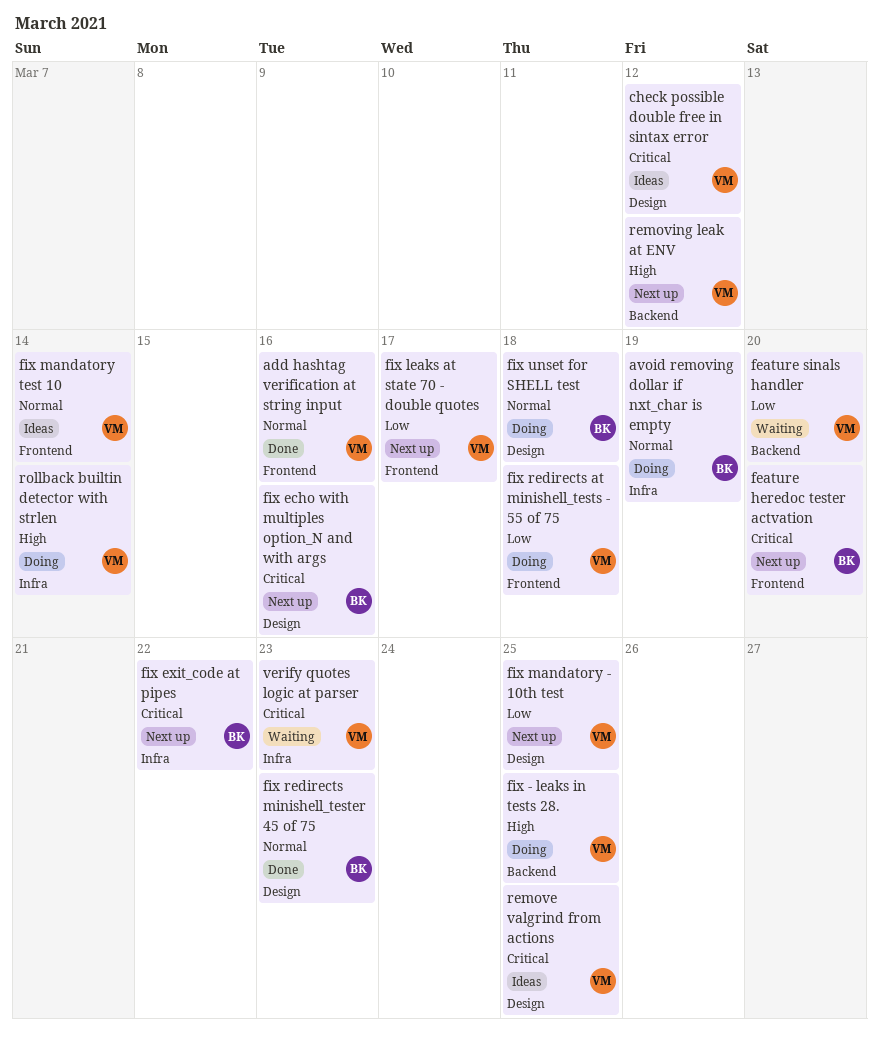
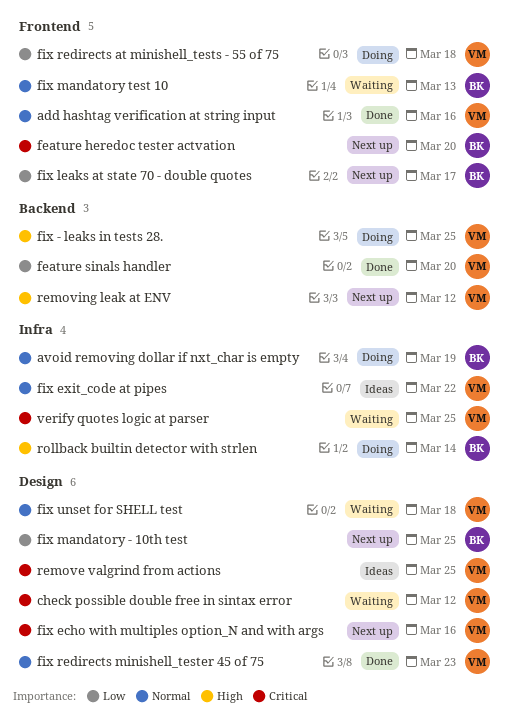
check possible double free in sintax error, status: Ideas -> Waiting
feature sinals handler, status: Waiting -> Done
fix echo with multiples option_N and with args, owner: BK -> VM
fix exit_code at pipes, status: Next up -> Ideas
fix exit_code at pipes, owner: BK -> VM
fix exit_code at pipes, priority: Critical -> Normal
fix leaks at state 70 - double quotes, owner: VM -> BK
fix mandatory - 10th test, owner: VM -> BK
fix mandatory test 10, status: Ideas -> Waiting
fix mandatory test 10, owner: VM -> BK
fix mandatory test 10, due: Mar 14 -> Mar 13
fix redirects minishell_tester 45 of 75, owner: BK -> VM
fix unset for SHELL test, status: Doing -> Waiting
fix unset for SHELL test, owner: BK -> VM
rollback builtin detector with strlen, owner: VM -> BK
verify quotes logic at parser, due: Mar 23 -> Mar 25

